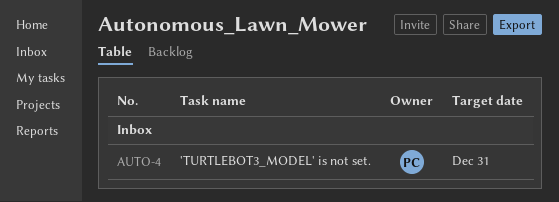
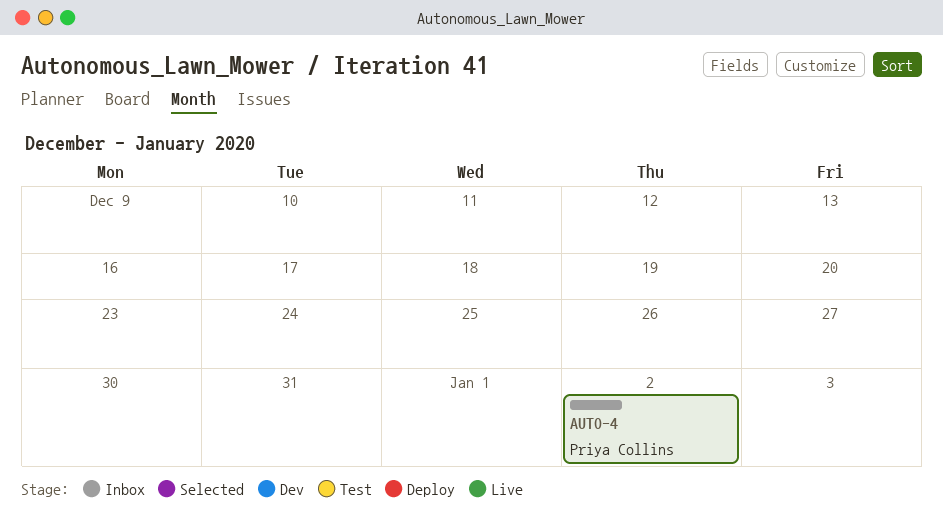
AUTO-4, due: Dec 31 -> Jan 2

